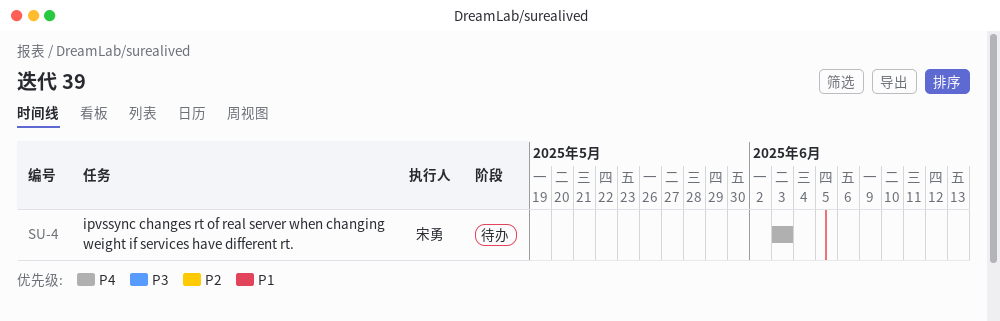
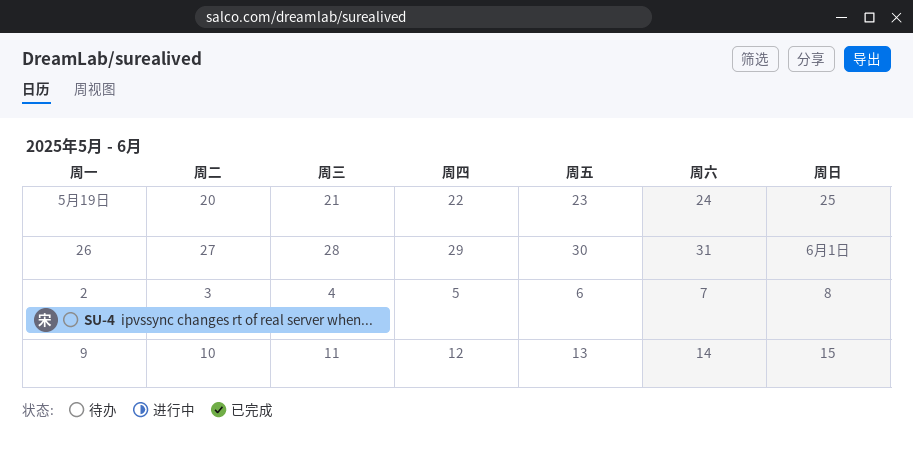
SU-4, start: Jun 3 -> Jun 2
SU-4, due: Jun 3 -> Jun 4

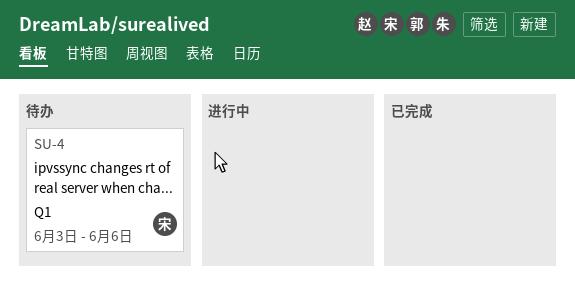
SU-4, start: Jun 2 -> Jun 3
SU-4, due: Jun 4 -> Jun 6

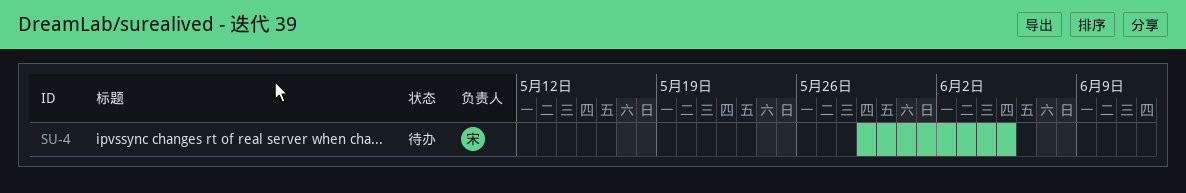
SU-4, start: Jun 3 -> May 29
SU-4, due: Jun 6 -> Jun 5

